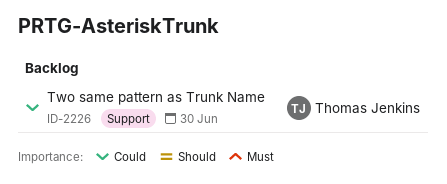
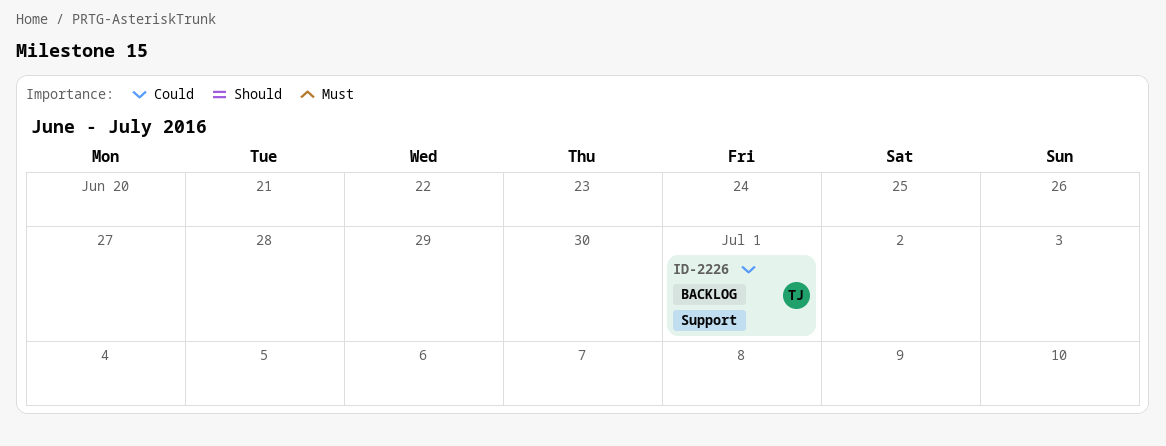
ID-2226, due: Jun 30 -> Jul 1

